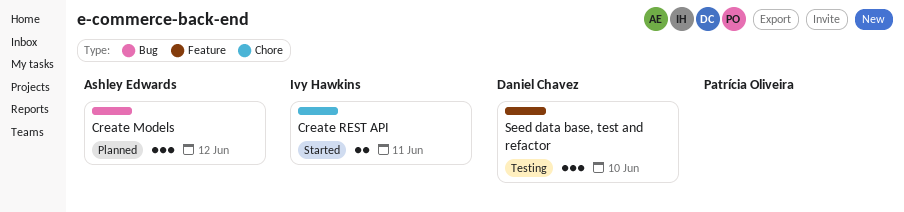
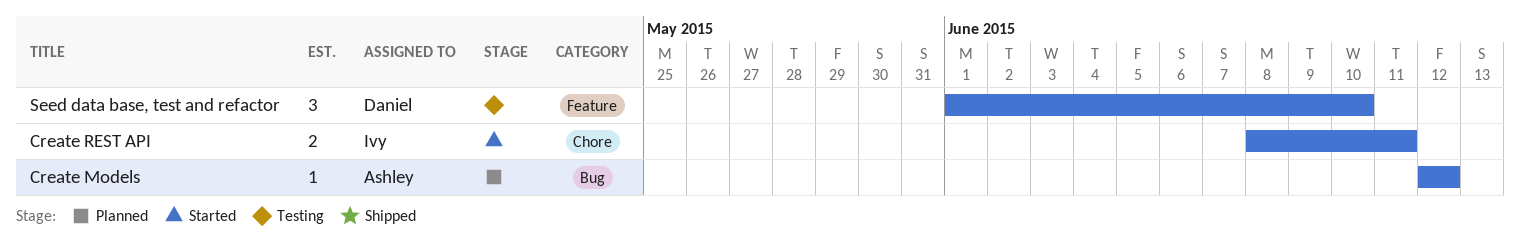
Create Models, estimate: 3 -> 1

